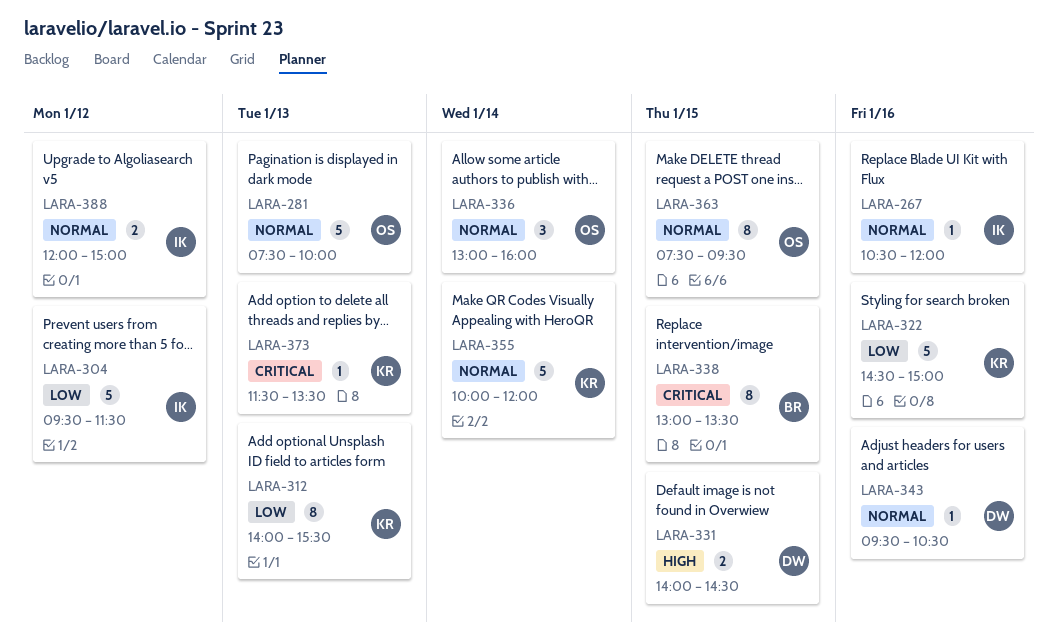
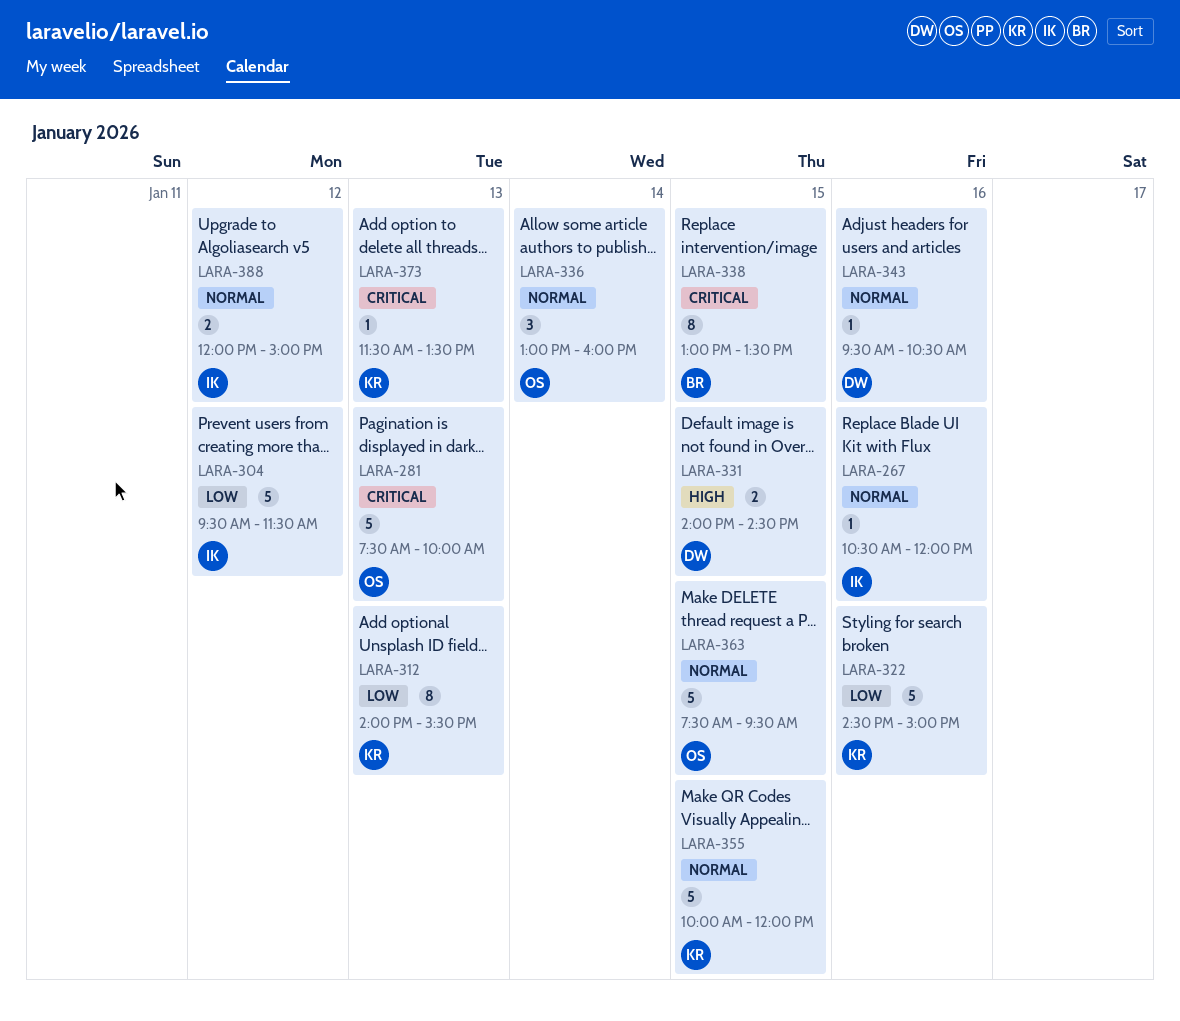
LARA-281, priority: Normal -> Critical
LARA-355, day: Jan 14 -> Jan 15
LARA-363, estimate: 8 -> 5

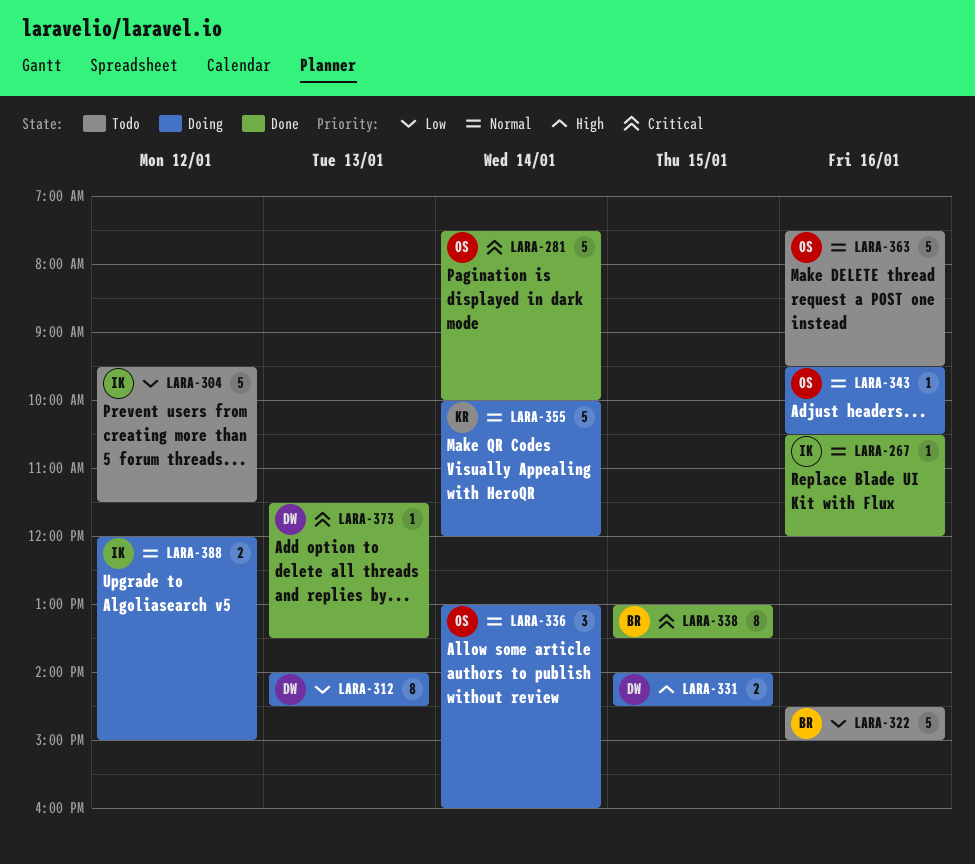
LARA-281, day: Jan 13 -> Jan 14
LARA-312, owner: KR -> DW
LARA-312, ends: 15:30 -> 14:30
LARA-322, owner: KR -> BR
LARA-343, owner: DW -> OS
LARA-355, day: Jan 15 -> Jan 14
LARA-363, day: Jan 15 -> Jan 16
LARA-373, owner: KR -> DW

